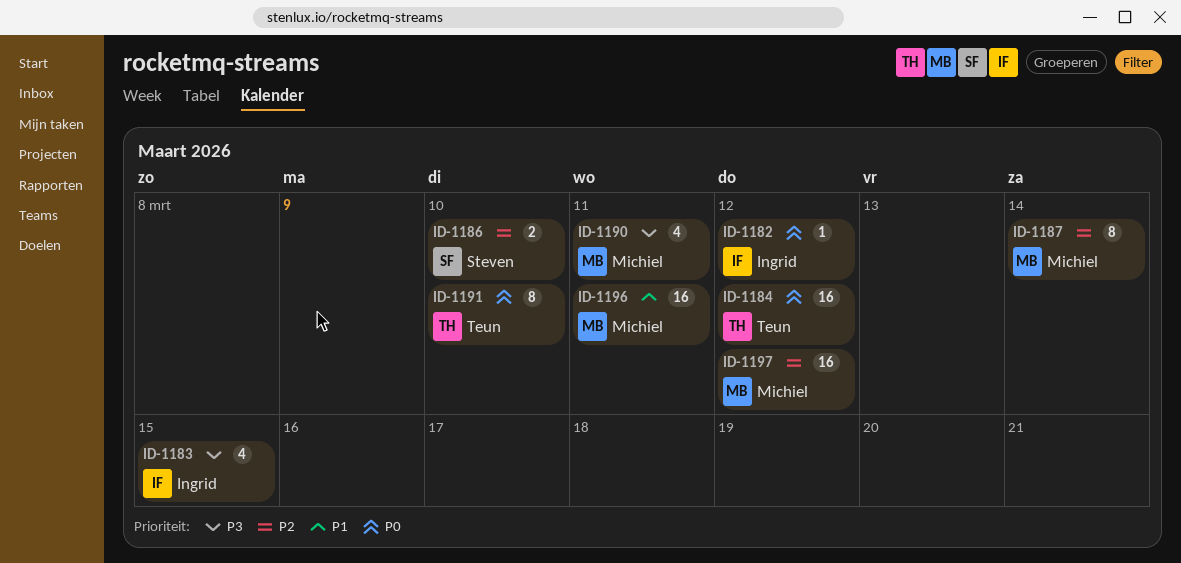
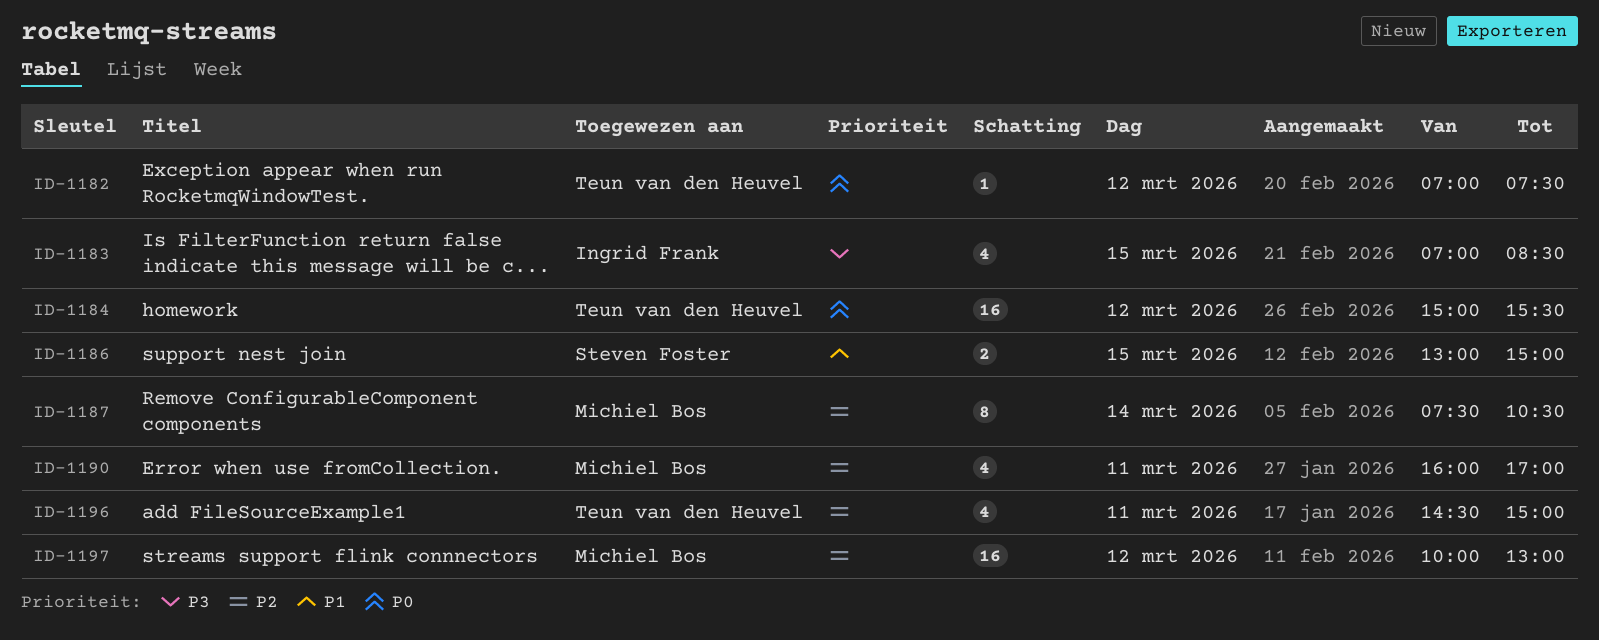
ID-1182, owner: Ingrid Frank -> Teun van den Heuvel
ID-1186, priority: P2 -> P1
ID-1186, day: Mar 10 -> Mar 15
ID-1190, priority: P3 -> P2
ID-1191: present -> none
ID-1196, owner: Michiel Bos -> Teun van den Heuvel
ID-1196, priority: P1 -> P2
ID-1196, estimate: 16 -> 4

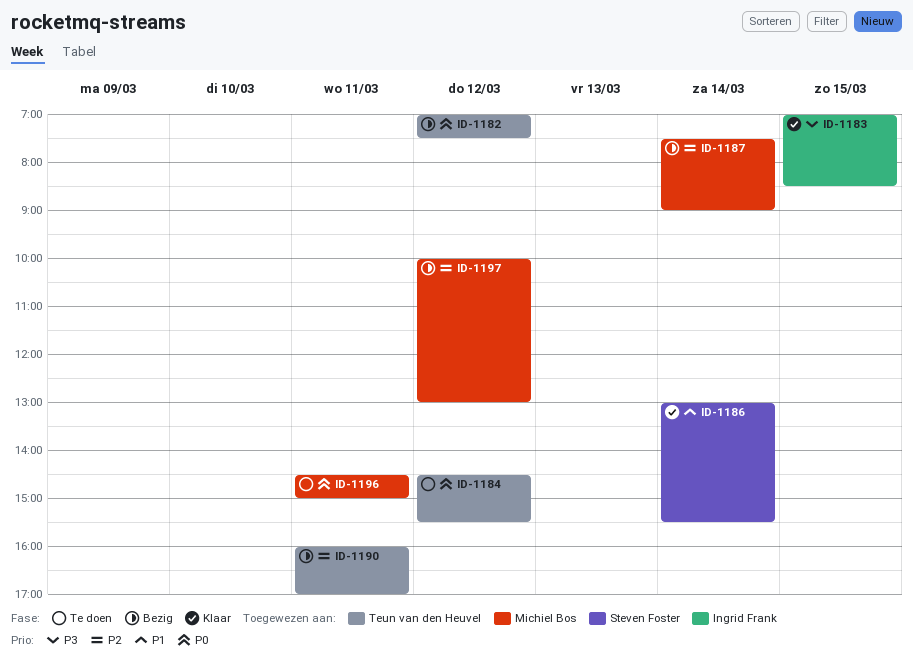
ID-1184, begins: 15:00 -> 14:30
ID-1186, day: Mar 15 -> Mar 14
ID-1186, ends: 15:00 -> 15:30
ID-1187, ends: 10:30 -> 09:00
ID-1190, owner: Michiel Bos -> Teun van den Heuvel
ID-1196, owner: Teun van den Heuvel -> Michiel Bos
ID-1196, priority: P2 -> P0

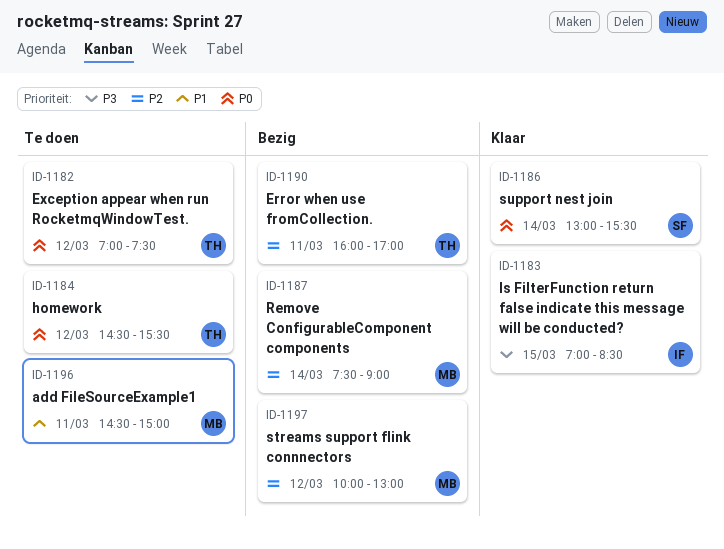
ID-1182, status: Bezig -> Te doen
ID-1186, priority: P1 -> P0
ID-1196, priority: P0 -> P1

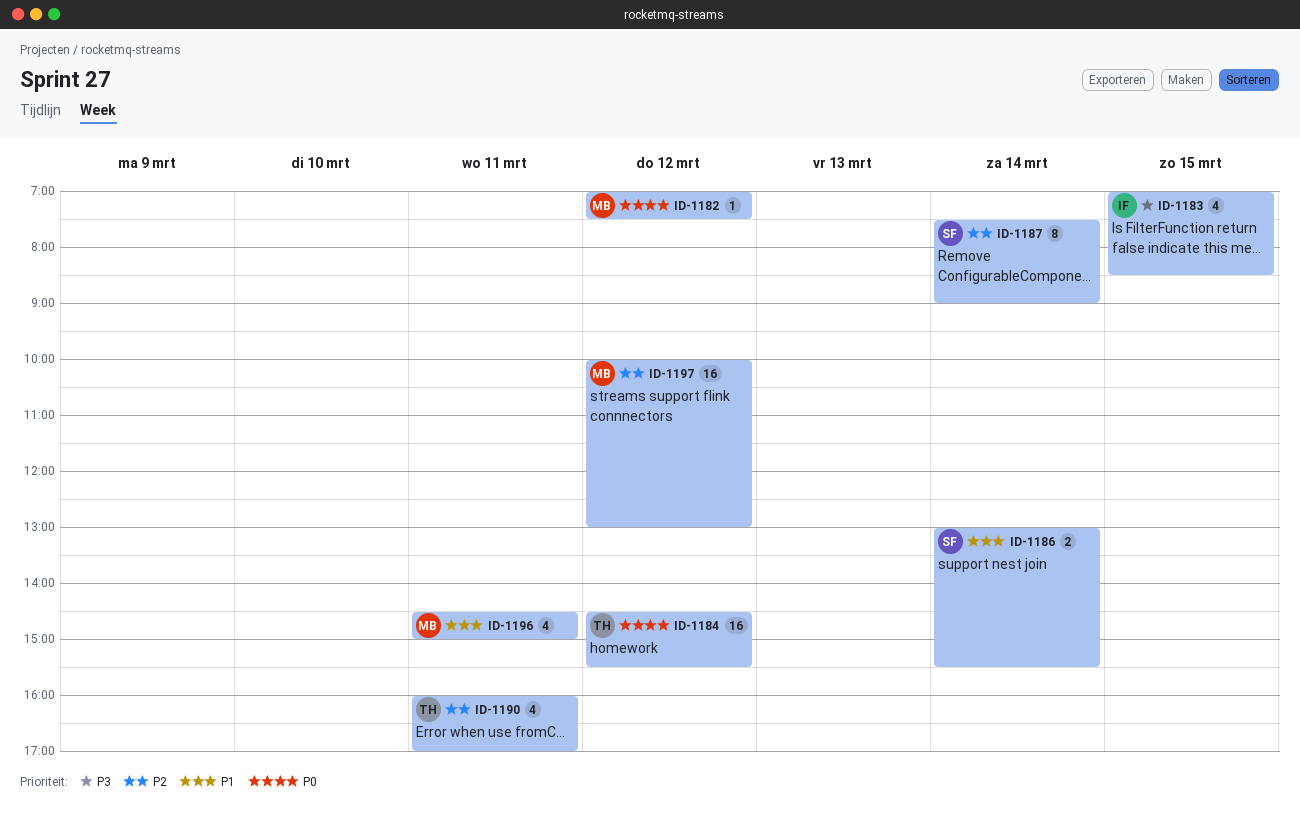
ID-1182, owner: TH -> MB
ID-1186, priority: P0 -> P1
ID-1187, owner: MB -> SF

